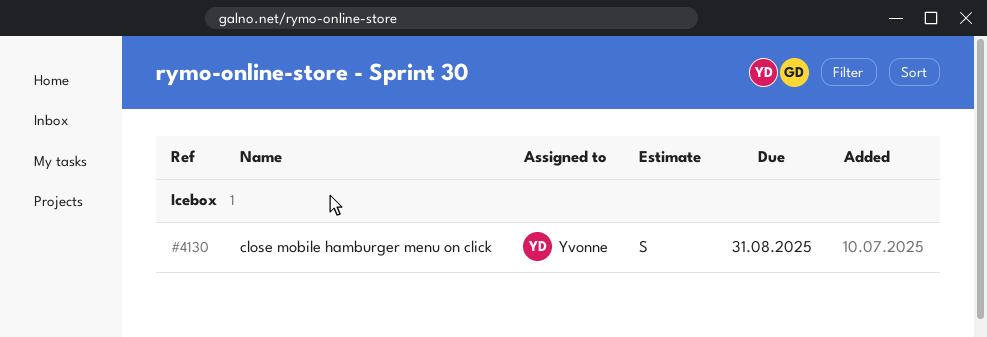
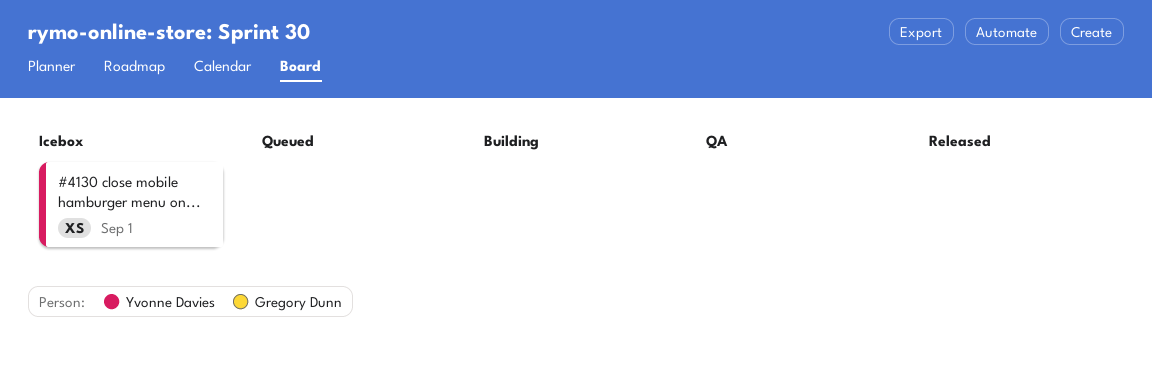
#4130, estimate: S -> XS
#4130, due: Aug 31 -> Sep 1

